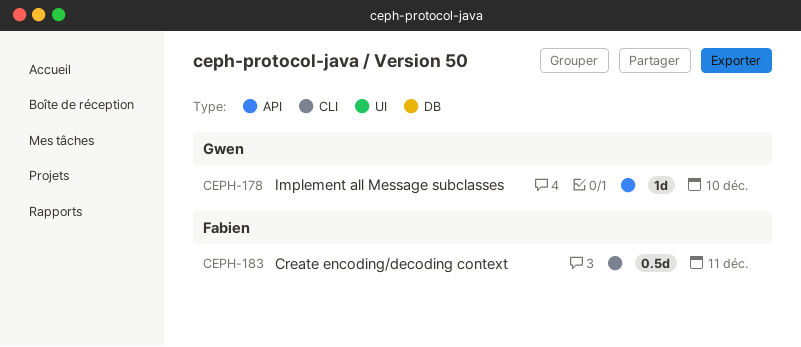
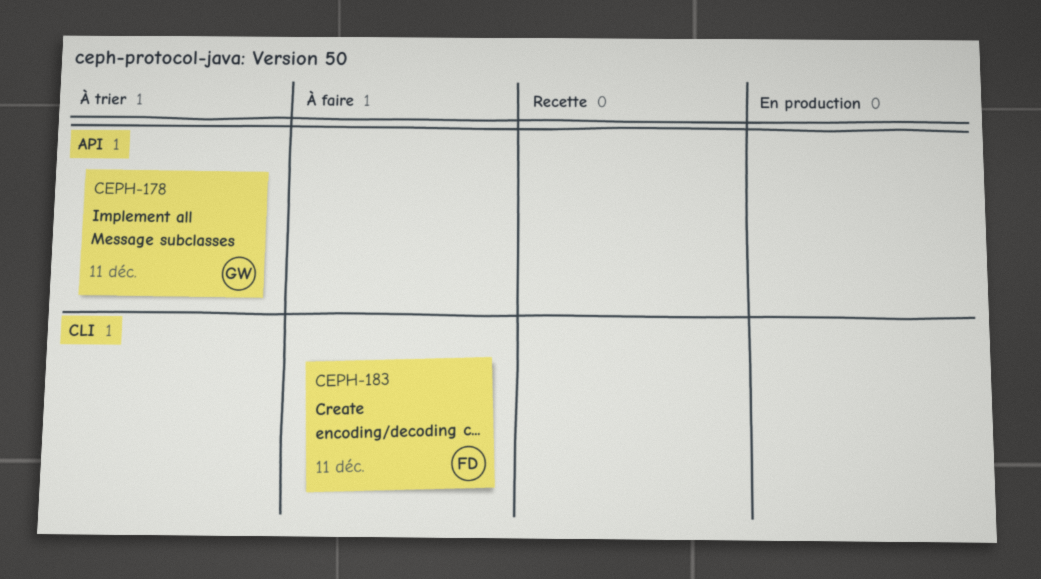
CEPH-178, due: Dec 10 -> Dec 11

